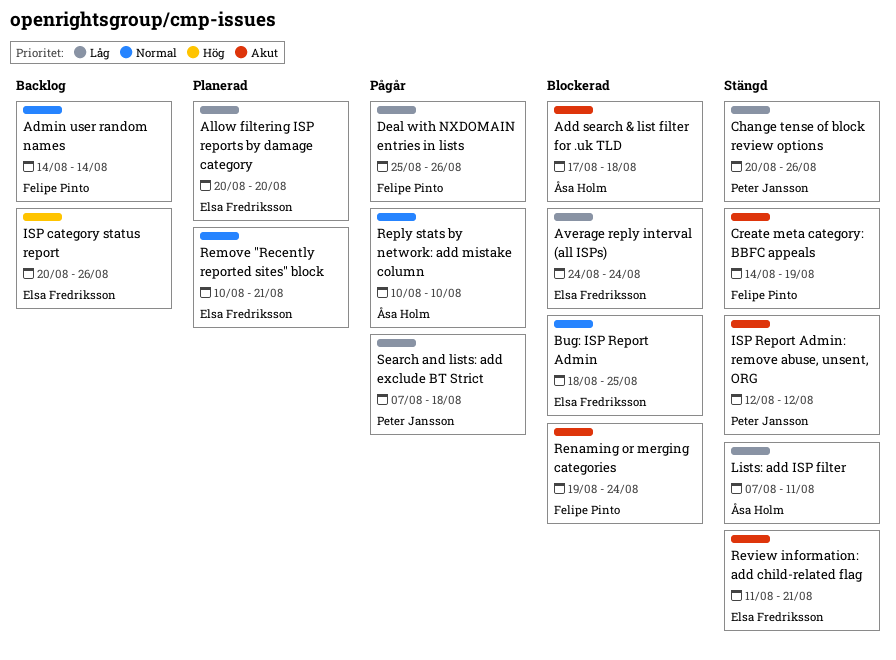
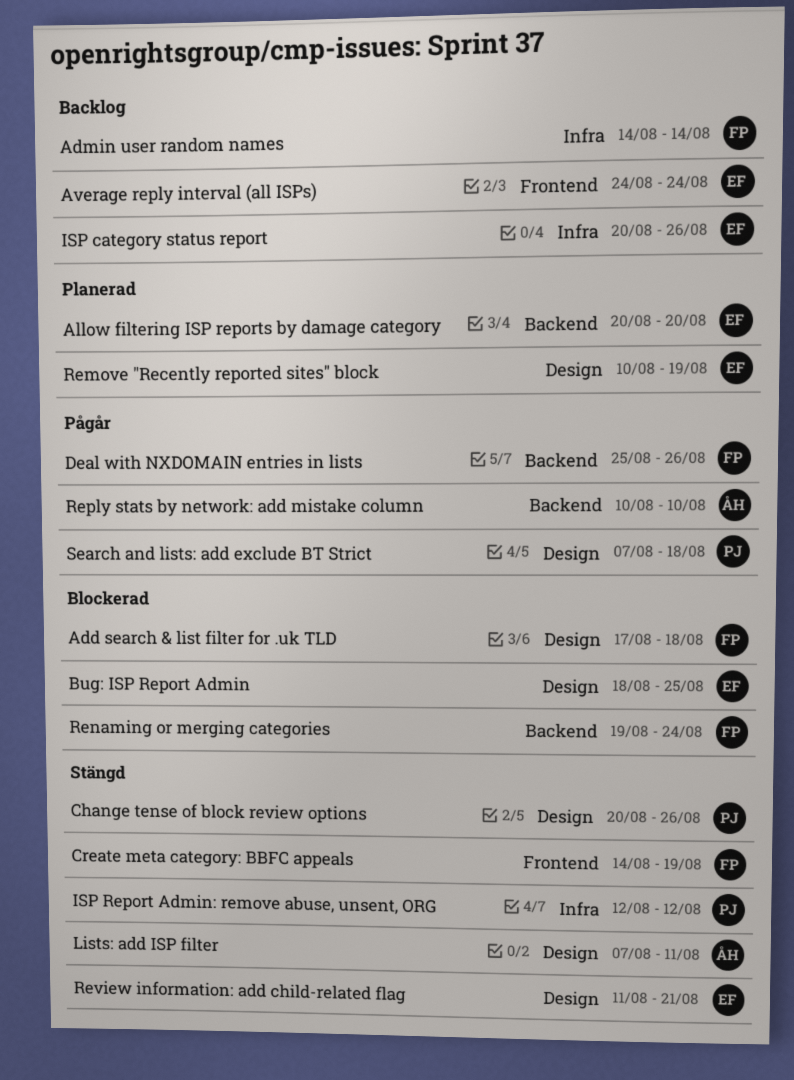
Add search & list filter for .uk TLD, owner: Åsa Holm -> Felipe Pinto
Average reply interval (all ISPs), status: Blockerad -> Backlog
Remove "Recently reported sites" block, due: Aug 21 -> Aug 19

